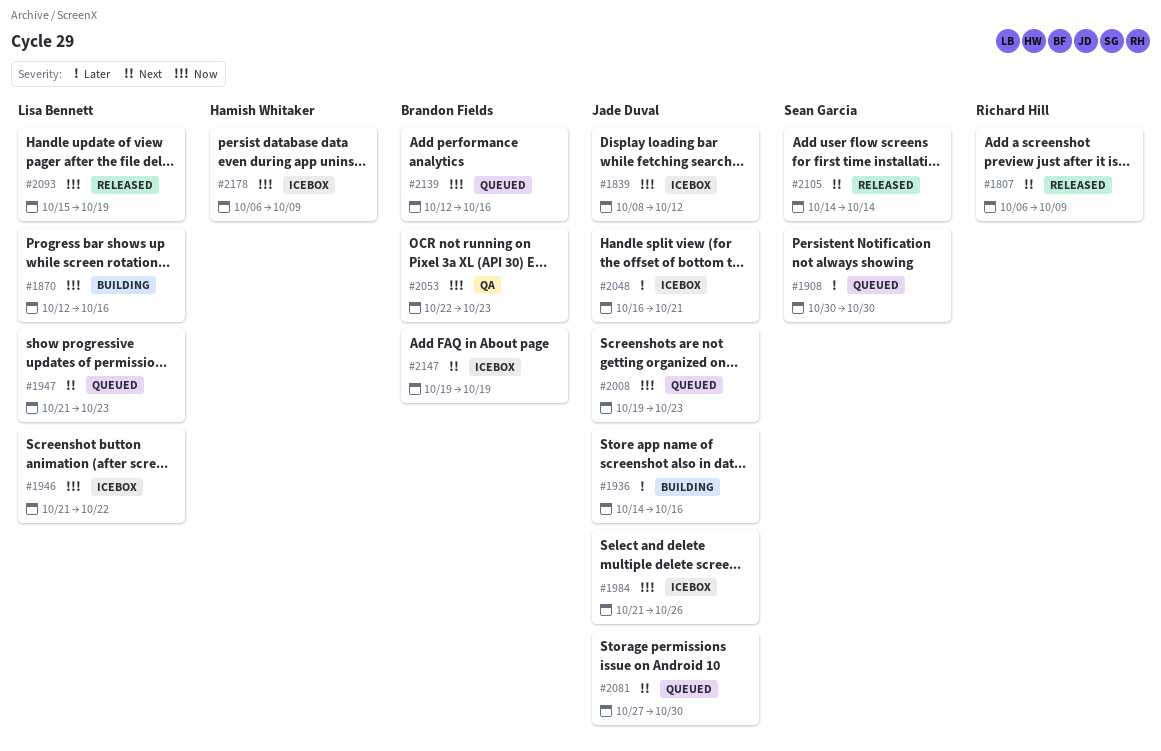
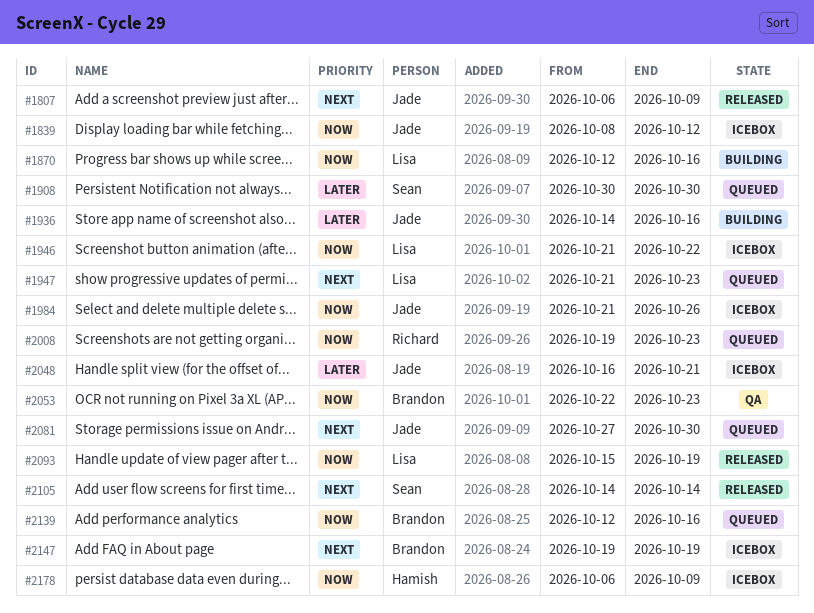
#1807, owner: Richard Hill -> Jade Duval
#2008, owner: Jade Duval -> Richard Hill

